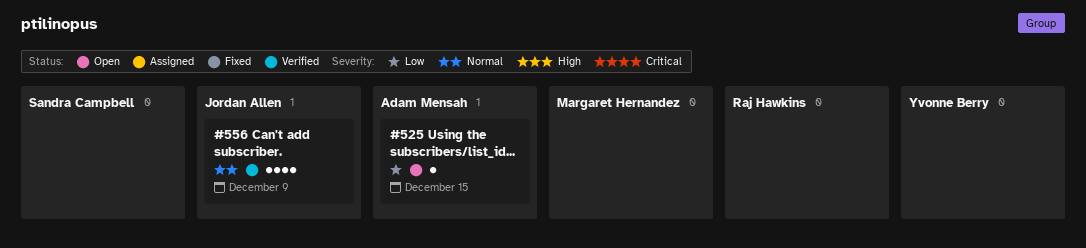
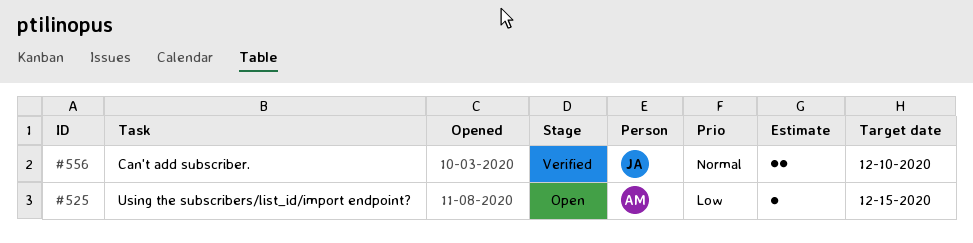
#556, estimate: 4 -> 2
#556, due: Dec 9 -> Dec 10

